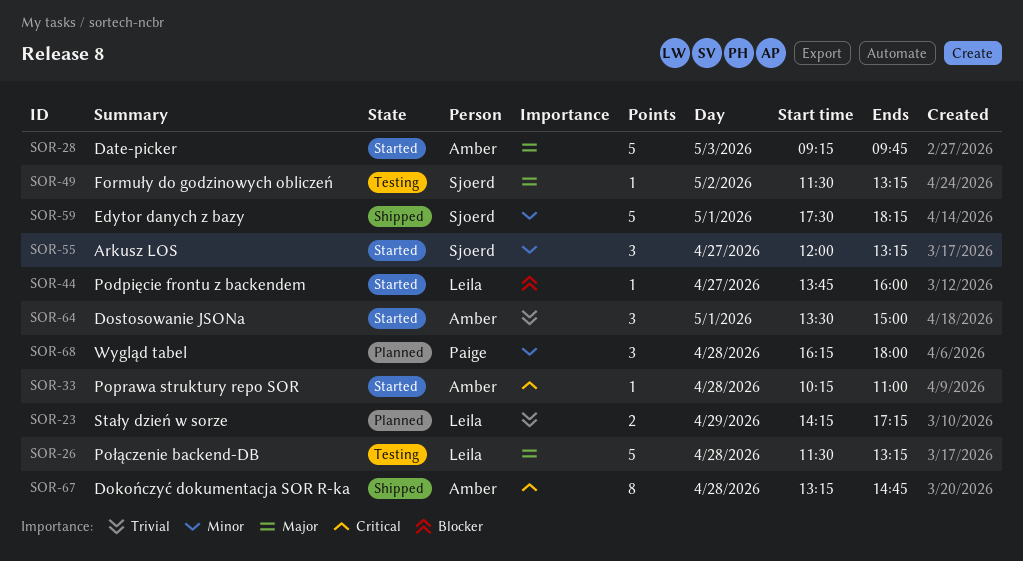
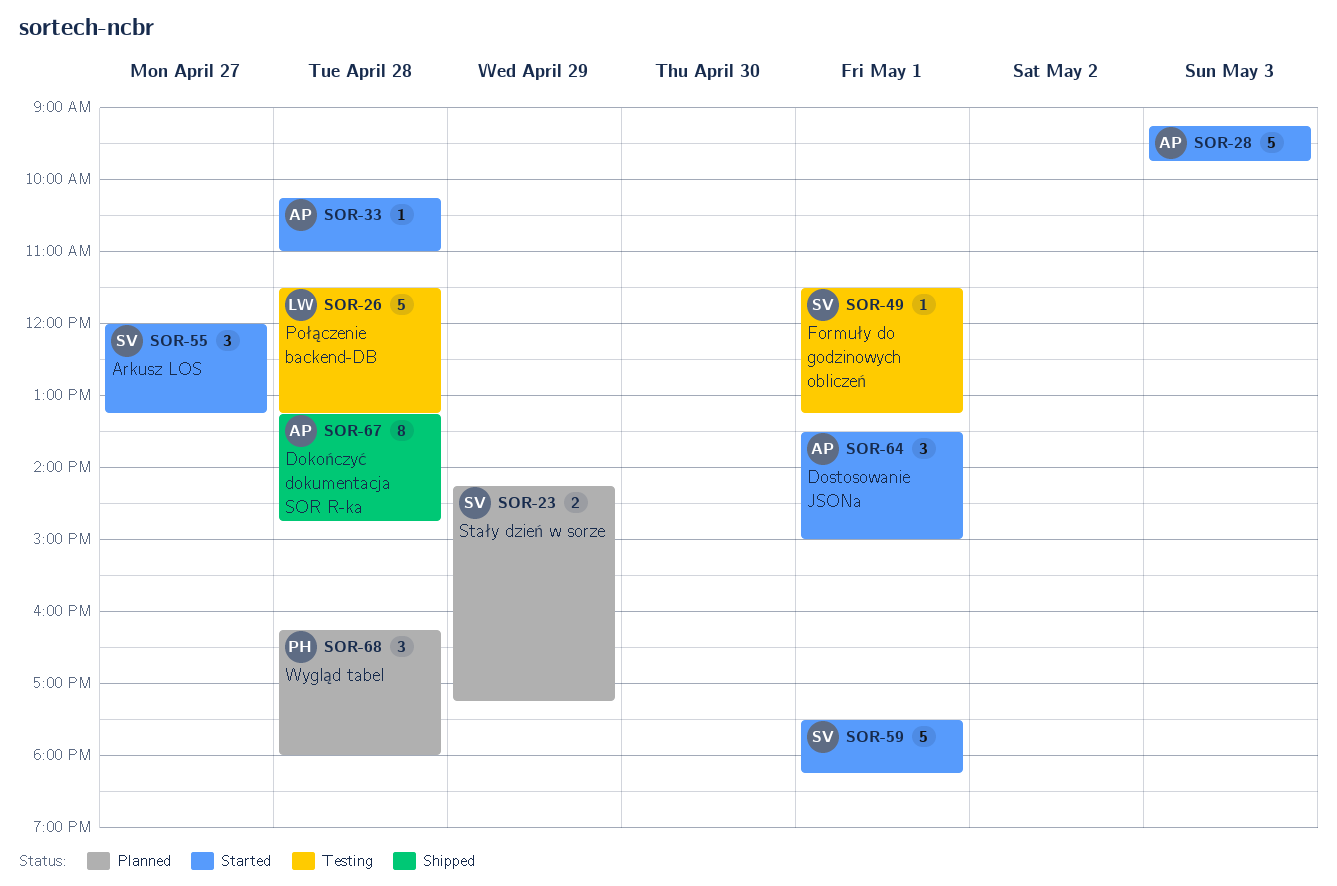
SOR-23, owner: Leila -> Sjoerd
SOR-44: present -> none
SOR-49, day: May 2 -> May 1
SOR-59, status: Shipped -> Started

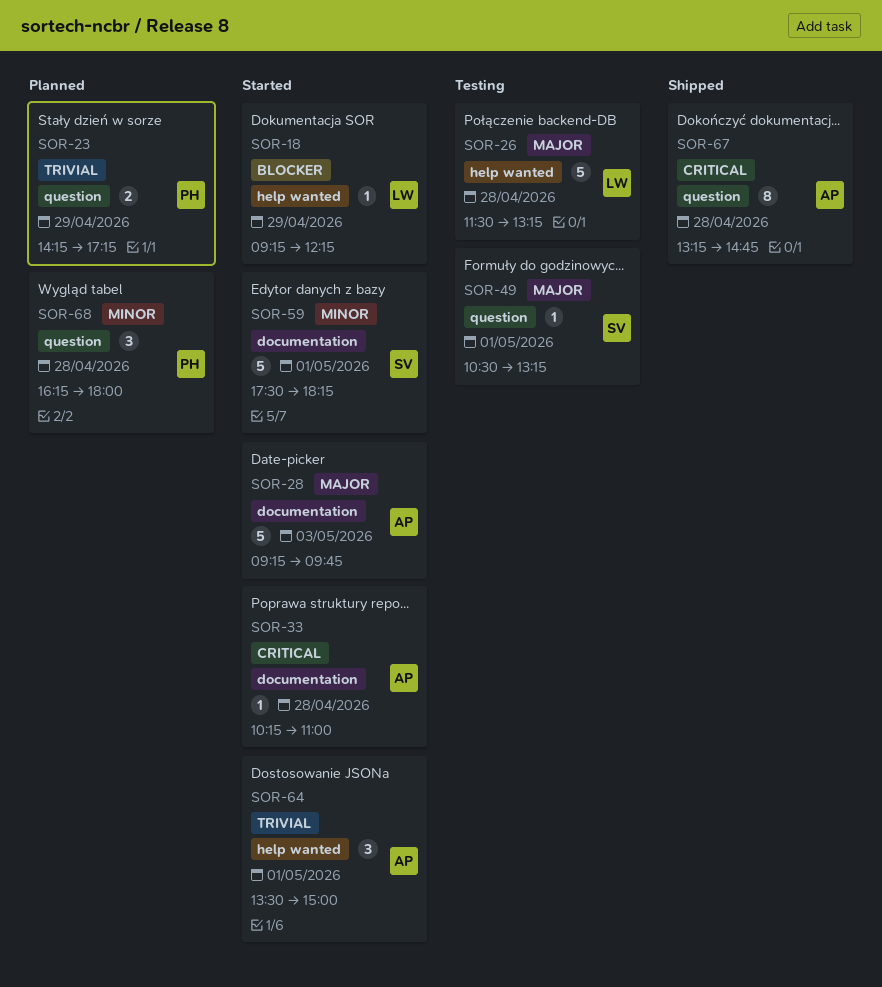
SOR-18: none -> present
SOR-23, owner: SV -> PH
SOR-49, begins: 11:30 -> 10:30
SOR-55: present -> none

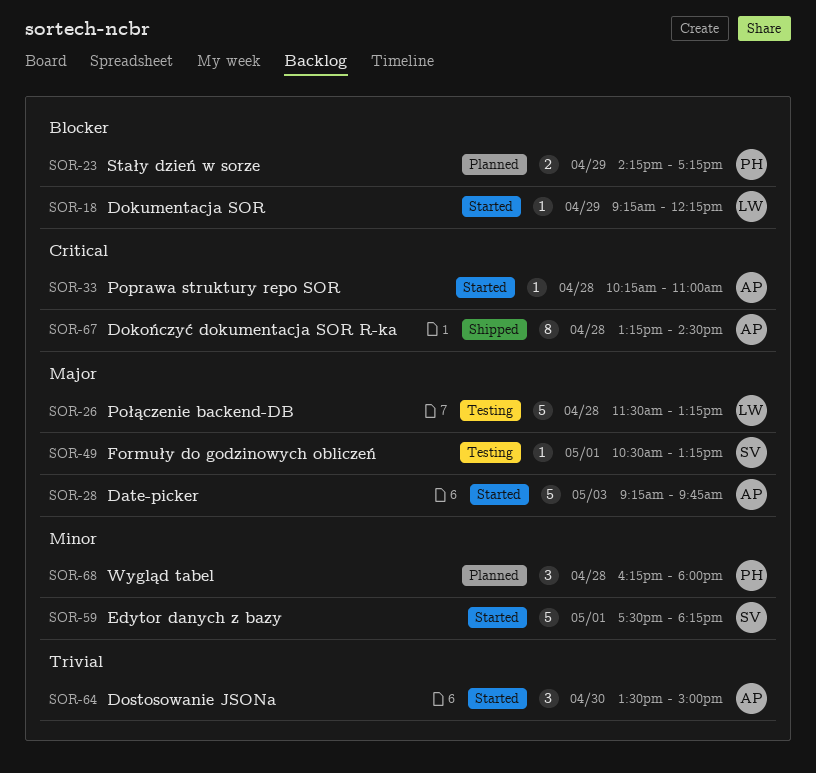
SOR-23, priority: Trivial -> Blocker
SOR-64, day: May 1 -> Apr 30
SOR-67, ends: 14:45 -> 14:30

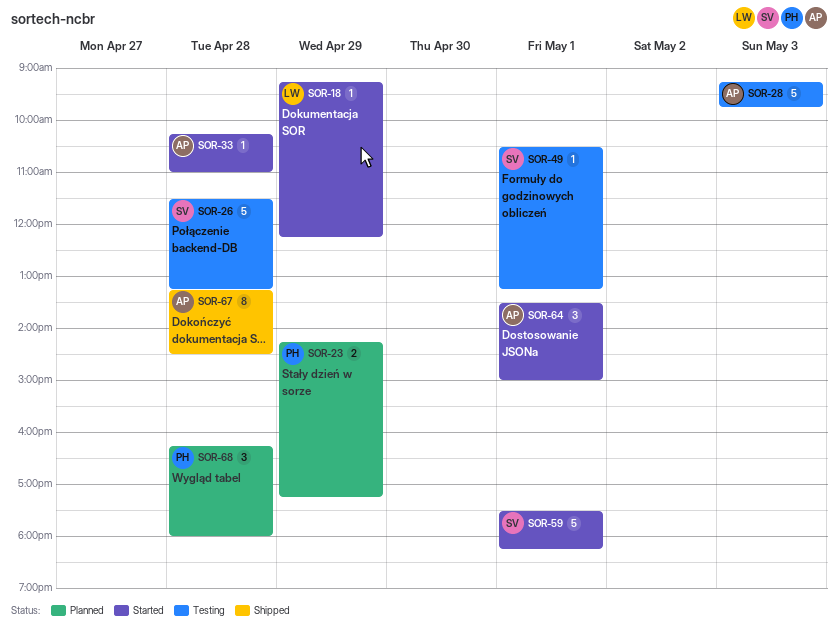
SOR-26, owner: LW -> SV
SOR-28, status: Started -> Testing
SOR-64, day: Apr 30 -> May 1

